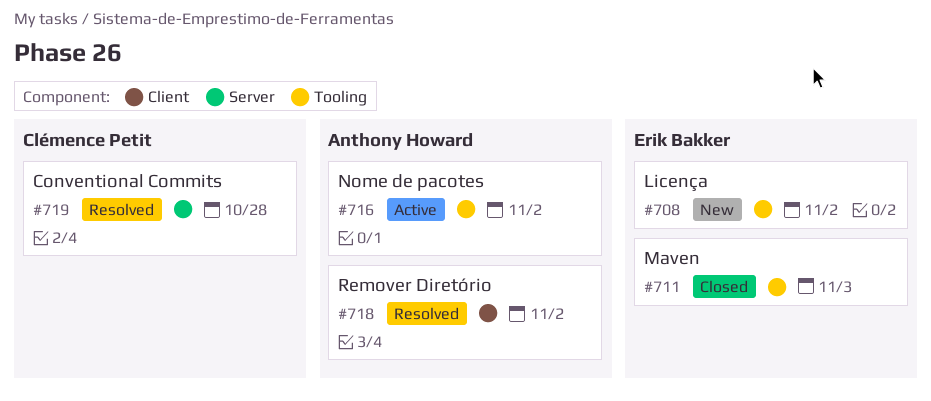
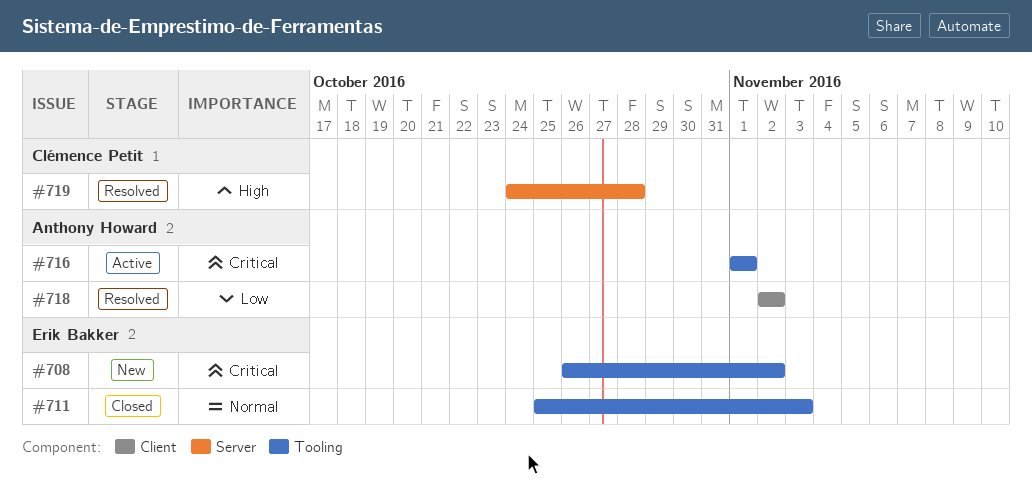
#716, due: Nov 2 -> Nov 1

